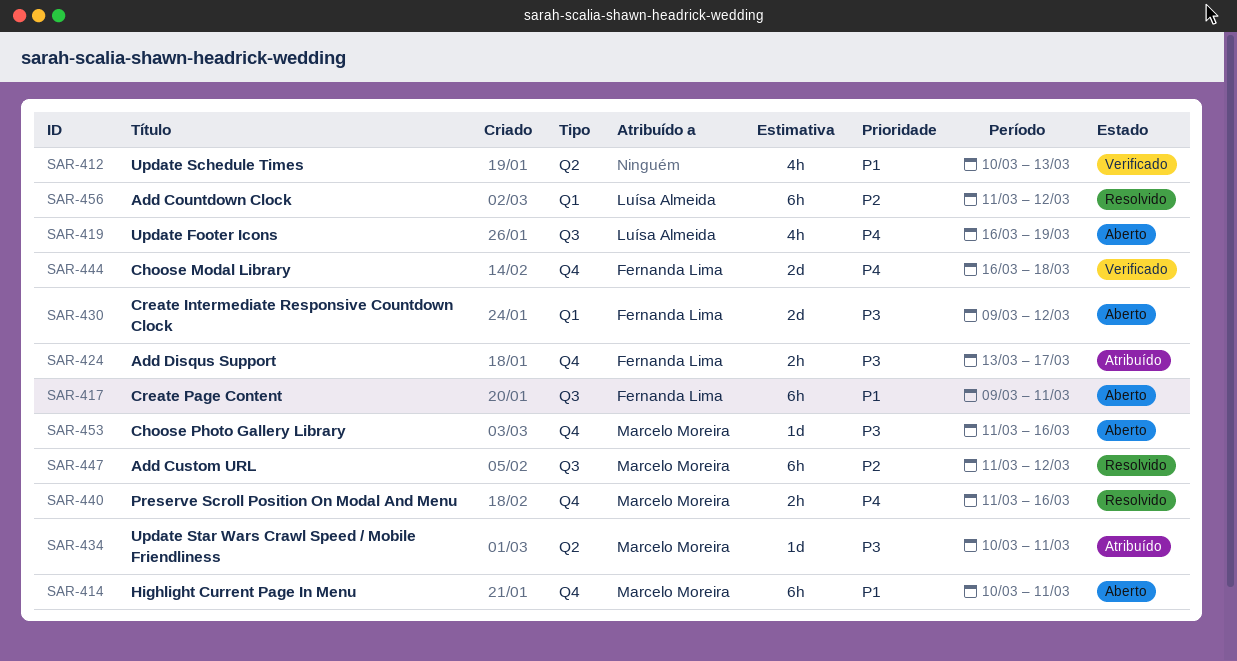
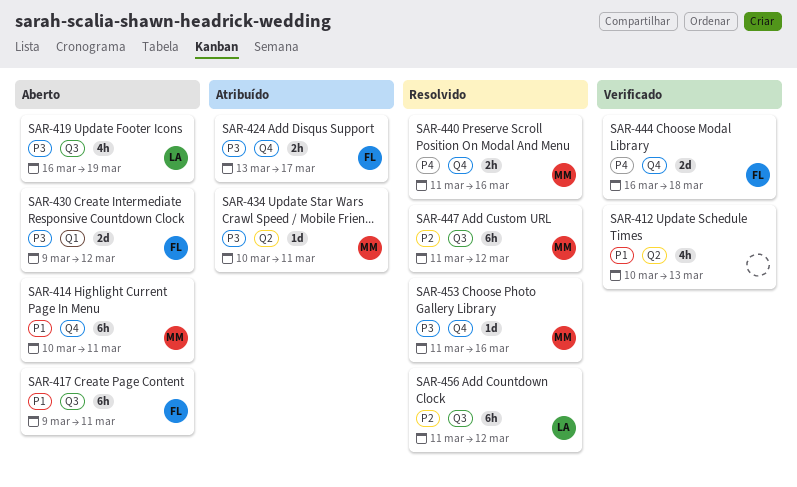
SAR-419, priority: P4 -> P3
SAR-453, status: Aberto -> Resolvido
SAR-456, label: Q1 -> Q3

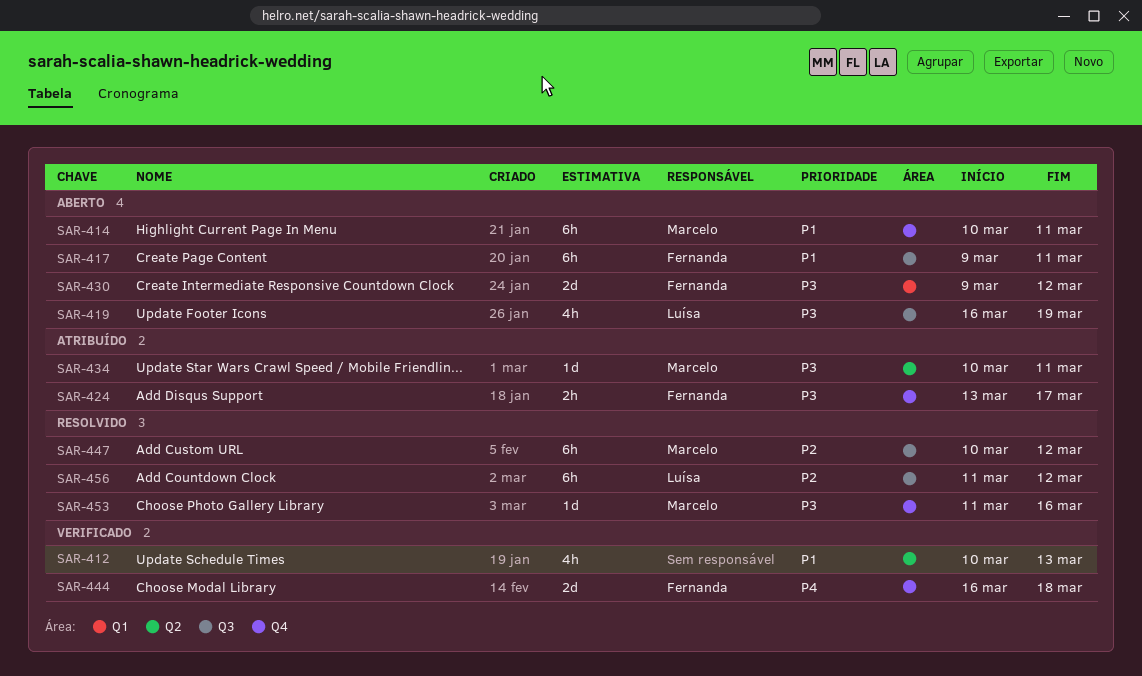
SAR-440: present -> none
SAR-447, start: Mar 11 -> Mar 10

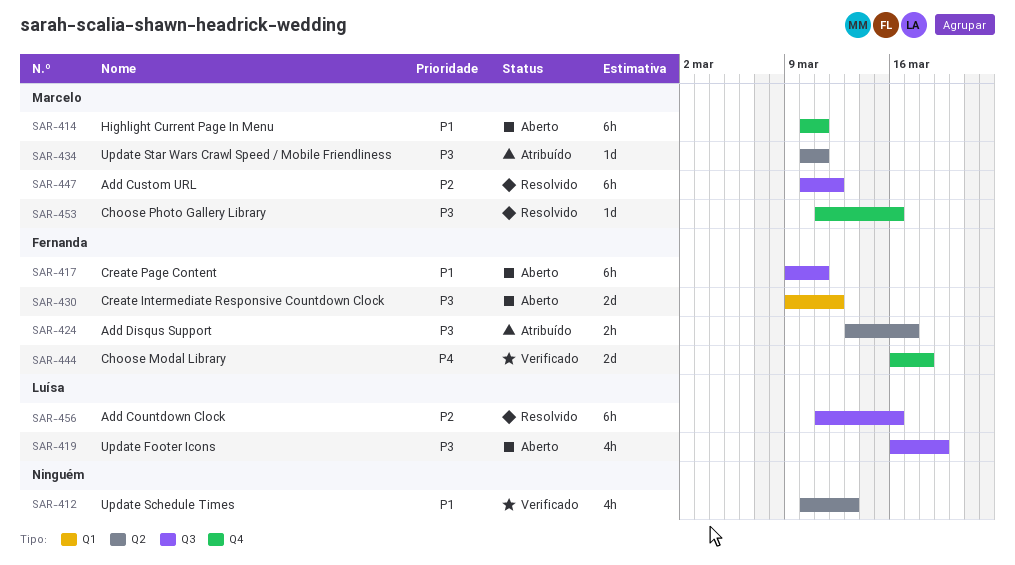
SAR-424, label: Q4 -> Q2
SAR-456, due: Mar 12 -> Mar 16

